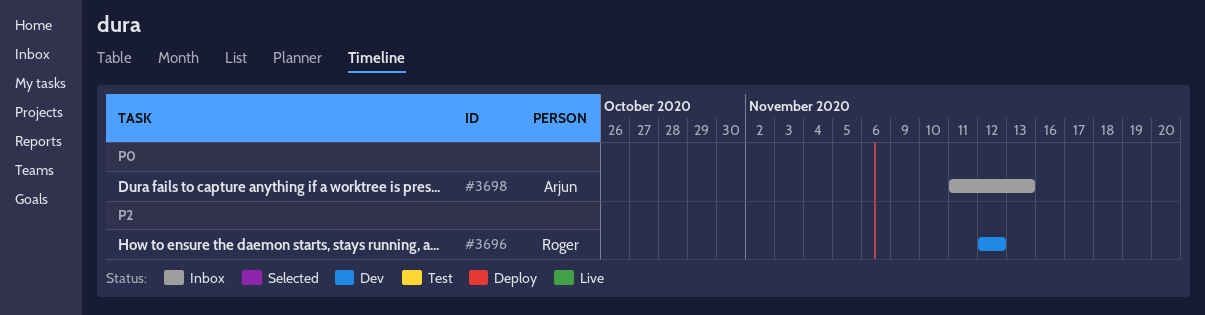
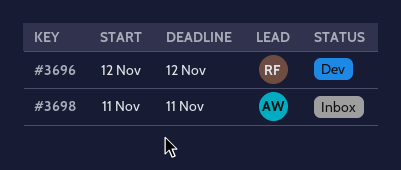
#3698, due: Nov 13 -> Nov 11

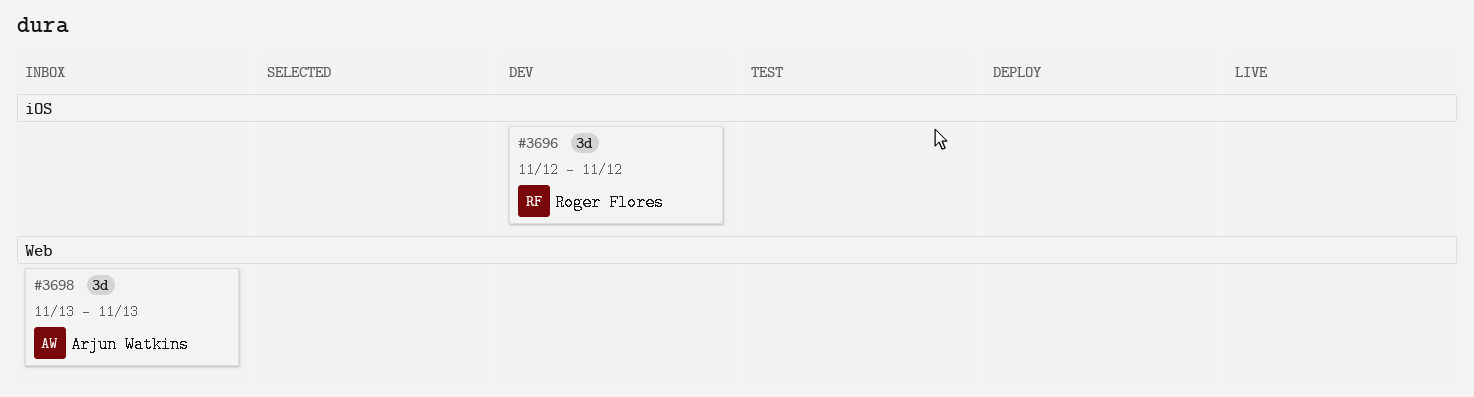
#3698, start: Nov 11 -> Nov 13
#3698, due: Nov 11 -> Nov 13

